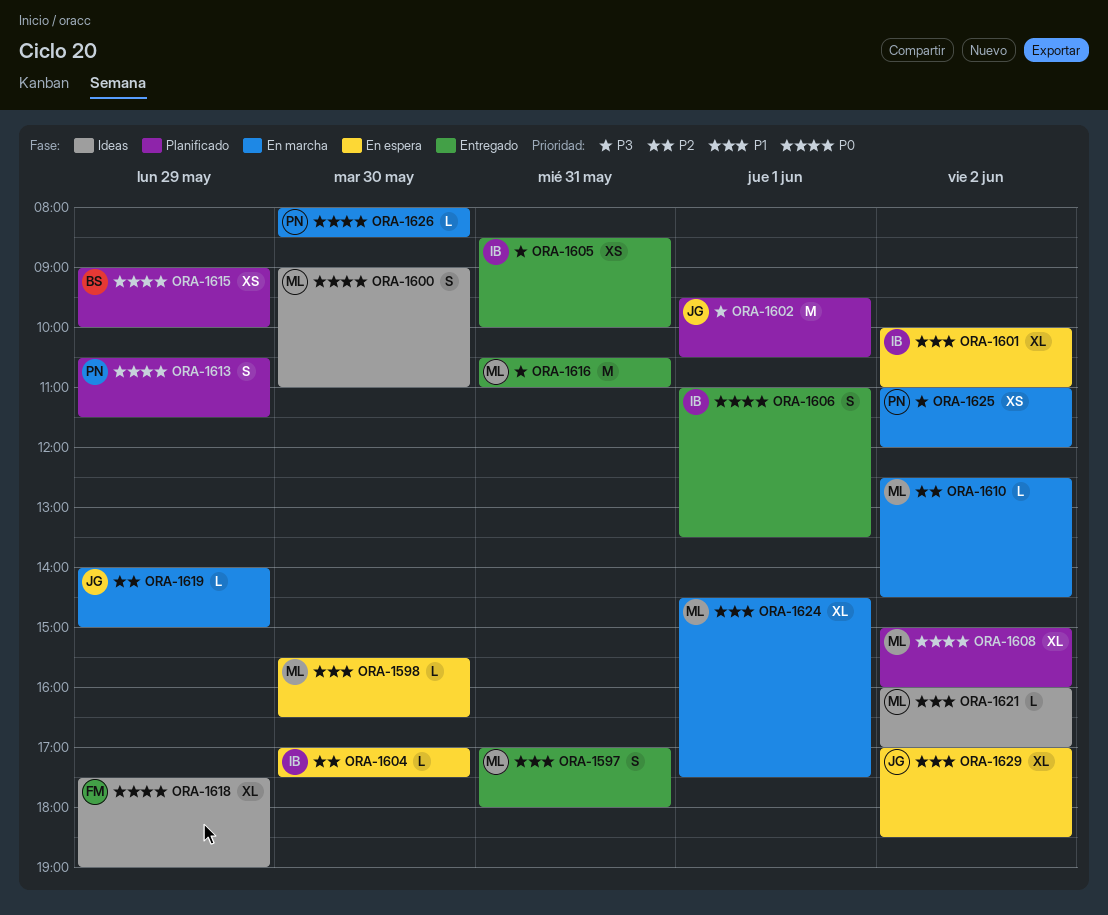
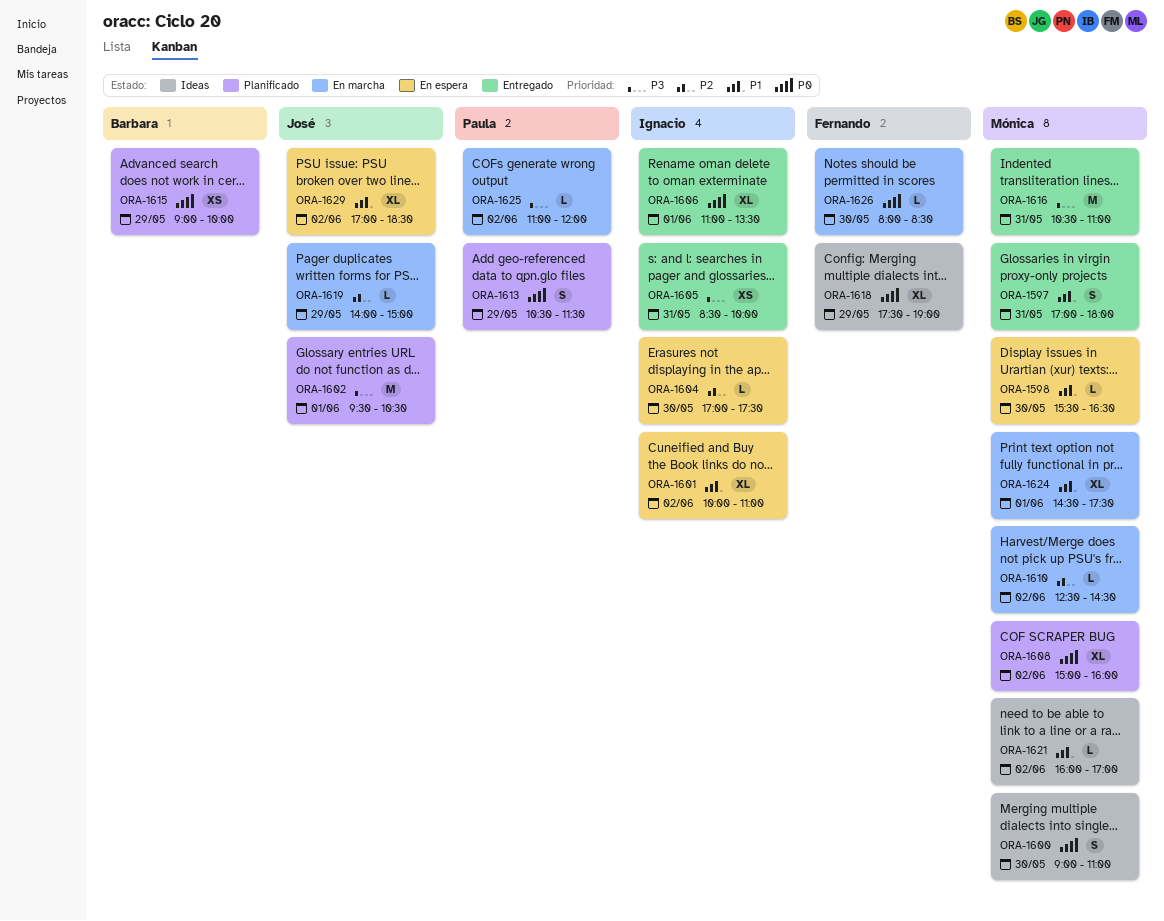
ORA-1606, estimate: S -> XL
ORA-1625, estimate: XS -> L
ORA-1626, owner: Paula -> Fernando

